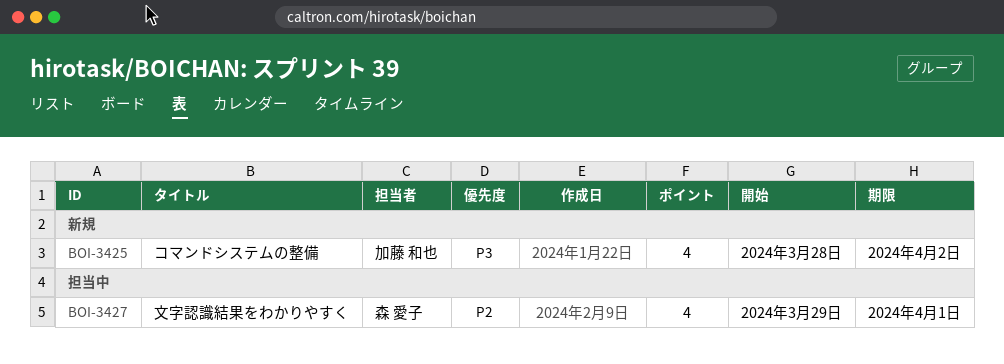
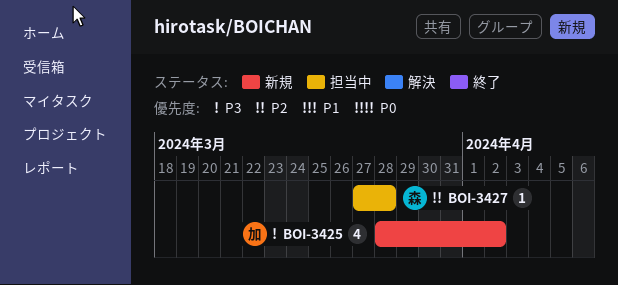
BOI-3427, estimate: 4 -> 1
BOI-3427, start: Mar 29 -> Mar 27
BOI-3427, due: Apr 1 -> Mar 28

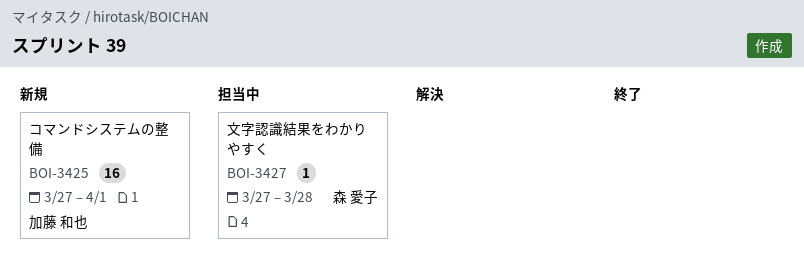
BOI-3425, estimate: 4 -> 16
BOI-3425, start: Mar 28 -> Mar 27
BOI-3425, due: Apr 2 -> Apr 1

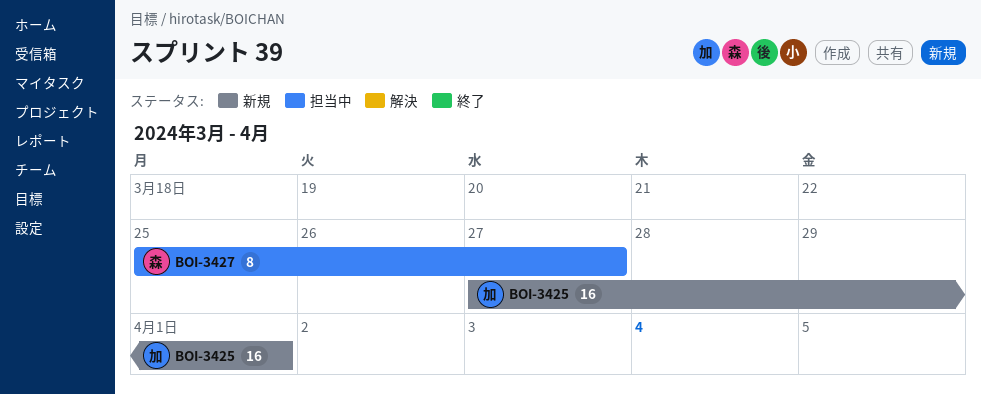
BOI-3427, estimate: 1 -> 8
BOI-3427, start: Mar 27 -> Mar 25
BOI-3427, due: Mar 28 -> Mar 27

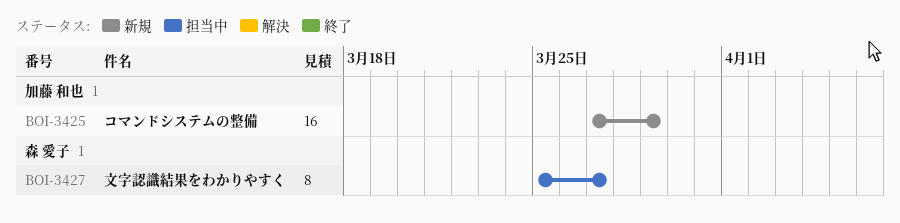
BOI-3425, due: Apr 1 -> Mar 29

